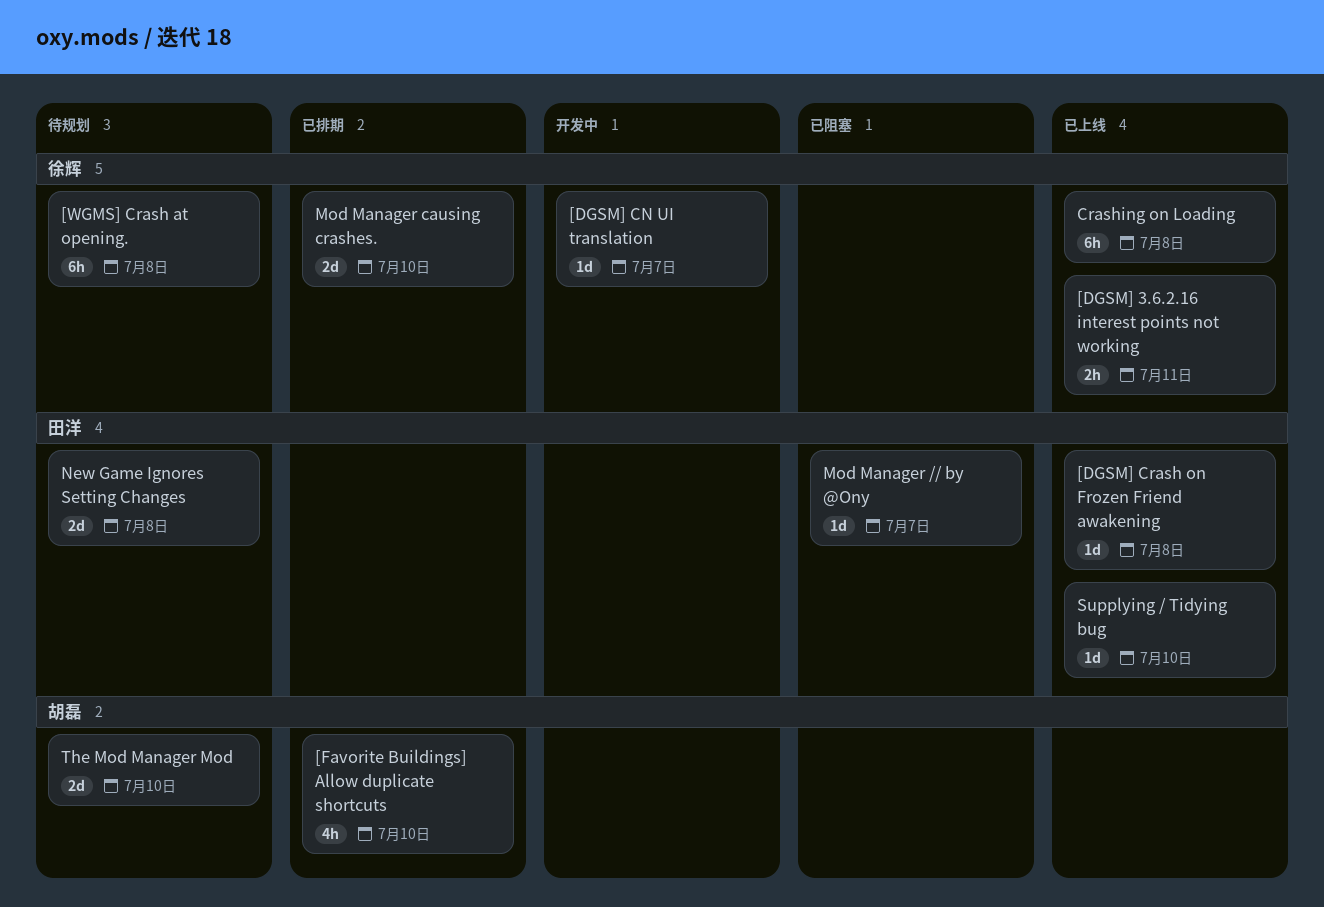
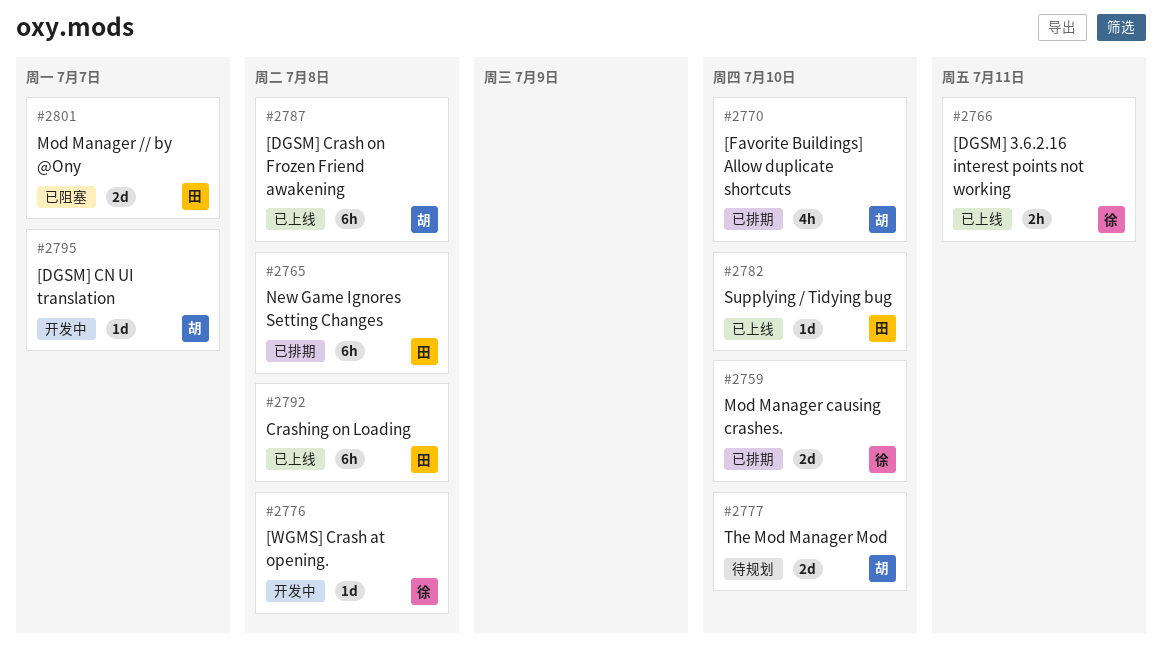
[DGSM] CN UI translation, owner: 徐辉 -> 胡磊
[DGSM] Crash on Frozen Friend awakening, owner: 田洋 -> 胡磊
[DGSM] Crash on Frozen Friend awakening, estimate: 1d -> 6h
[WGMS] Crash at opening., status: 待规划 -> 开发中
[WGMS] Crash at opening., estimate: 6h -> 1d
Crashing on Loading, owner: 徐辉 -> 田洋
Mod Manager // by @Ony, estimate: 1d -> 2d
New Game Ignores Setting Changes, status: 待规划 -> 已排期
New Game Ignores Setting Changes, estimate: 2d -> 6h

